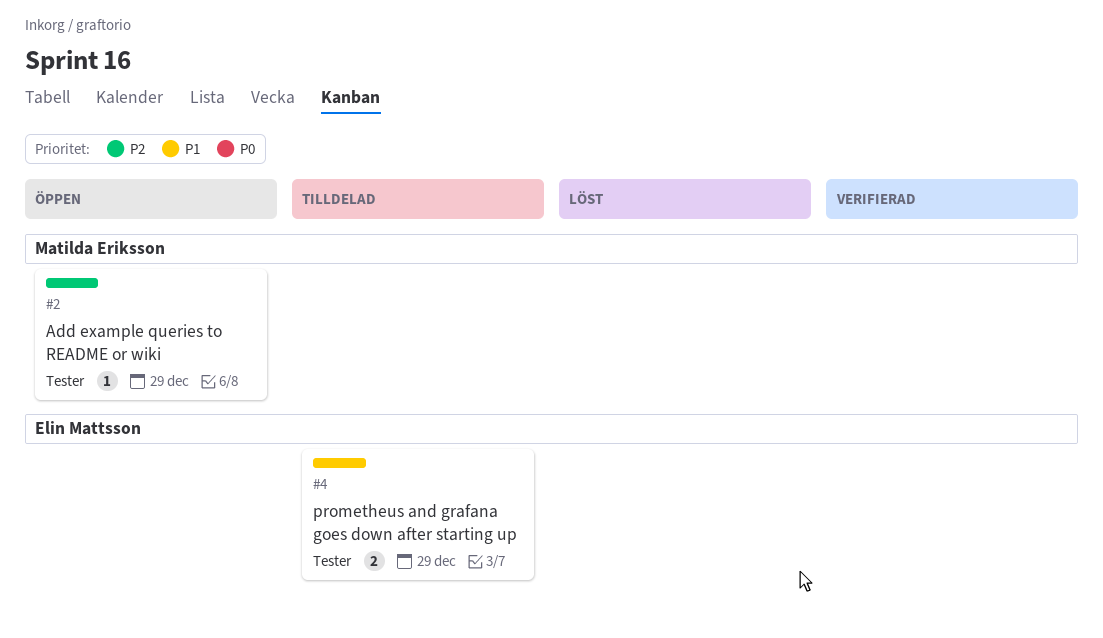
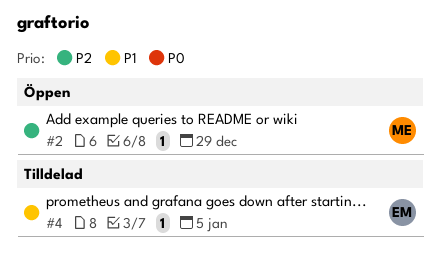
#4, estimate: 2 -> 1
#4, due: Dec 29 -> Jan 5

